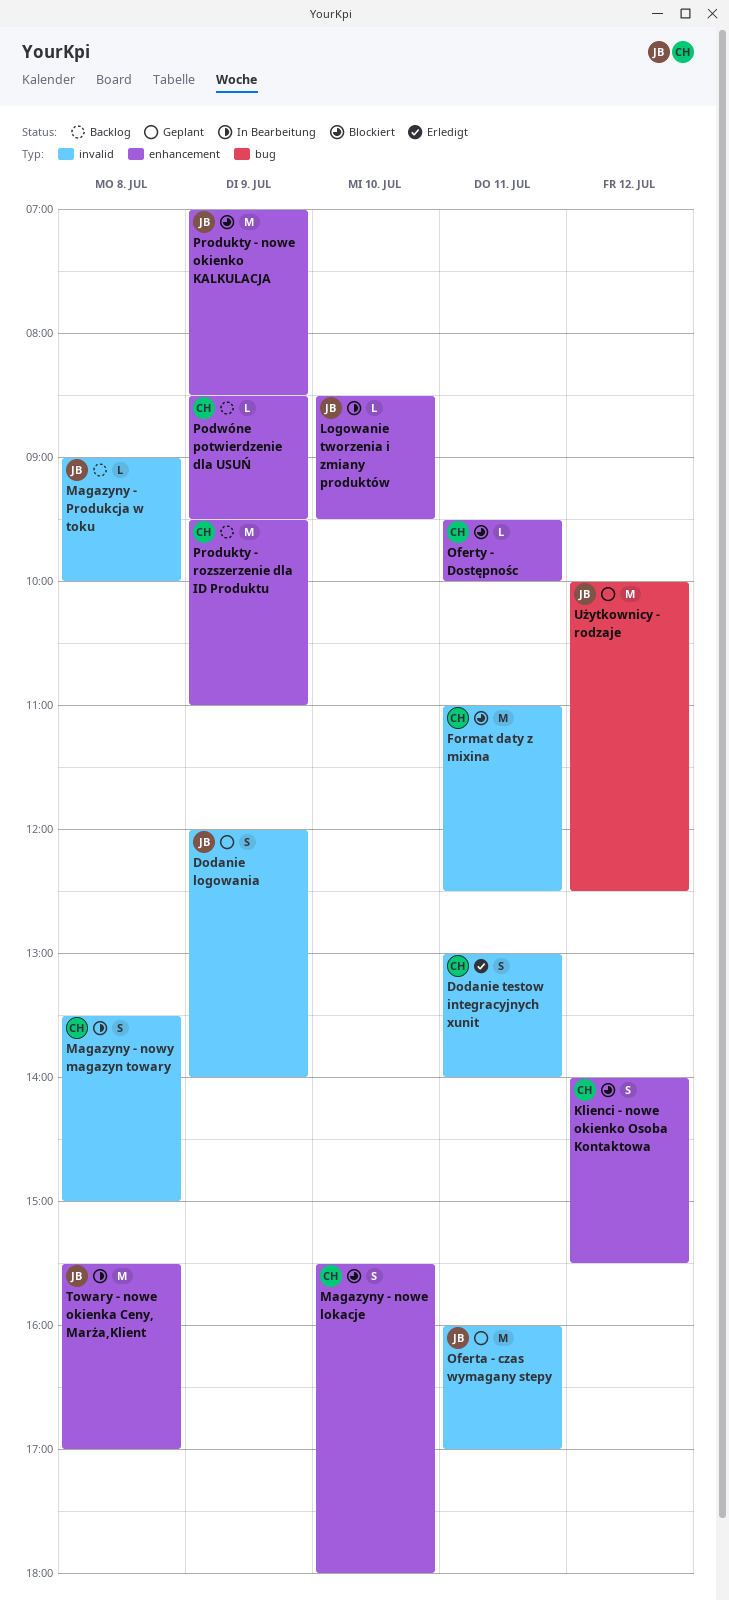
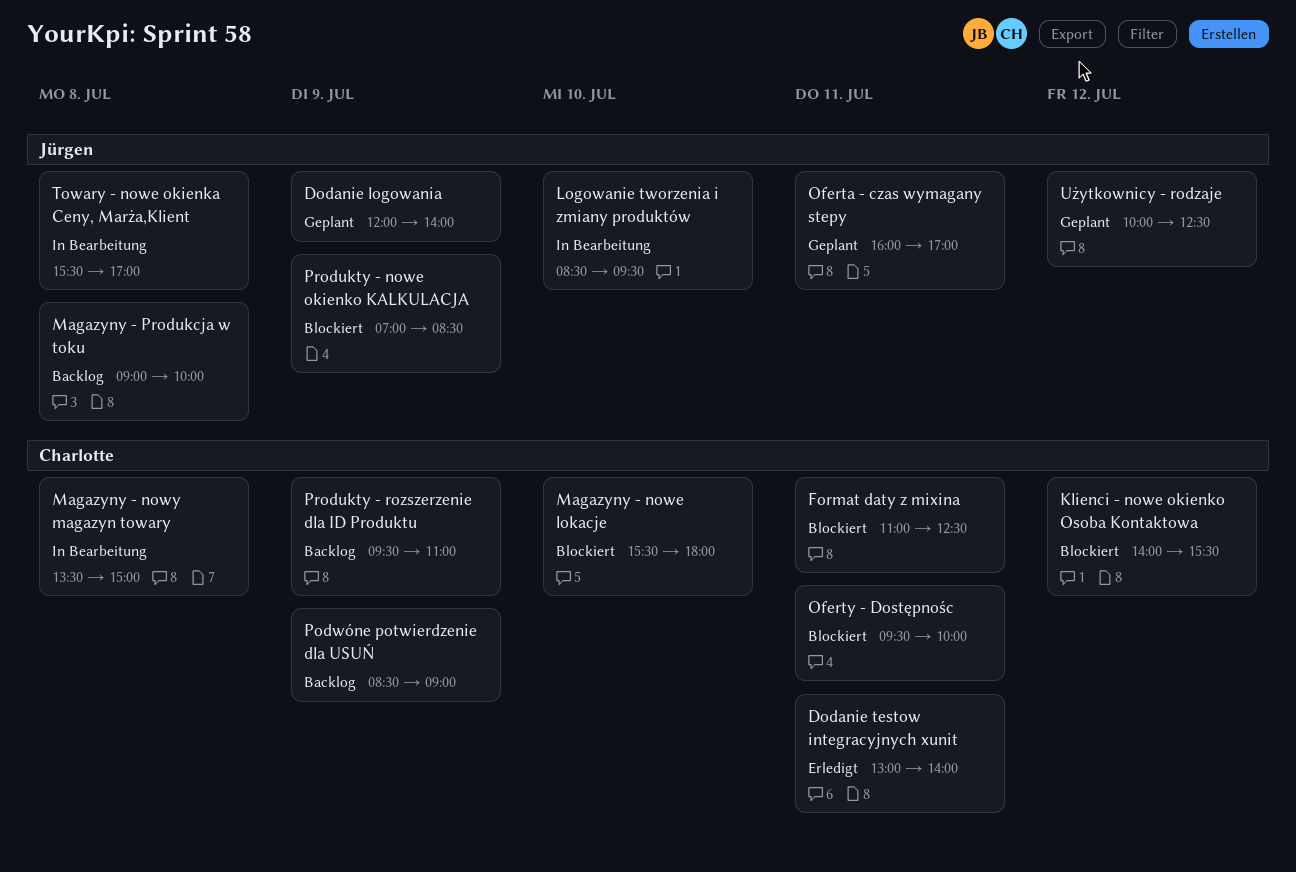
Podwóne potwierdzenie dla USUŃ, ends: 09:30 -> 09:00

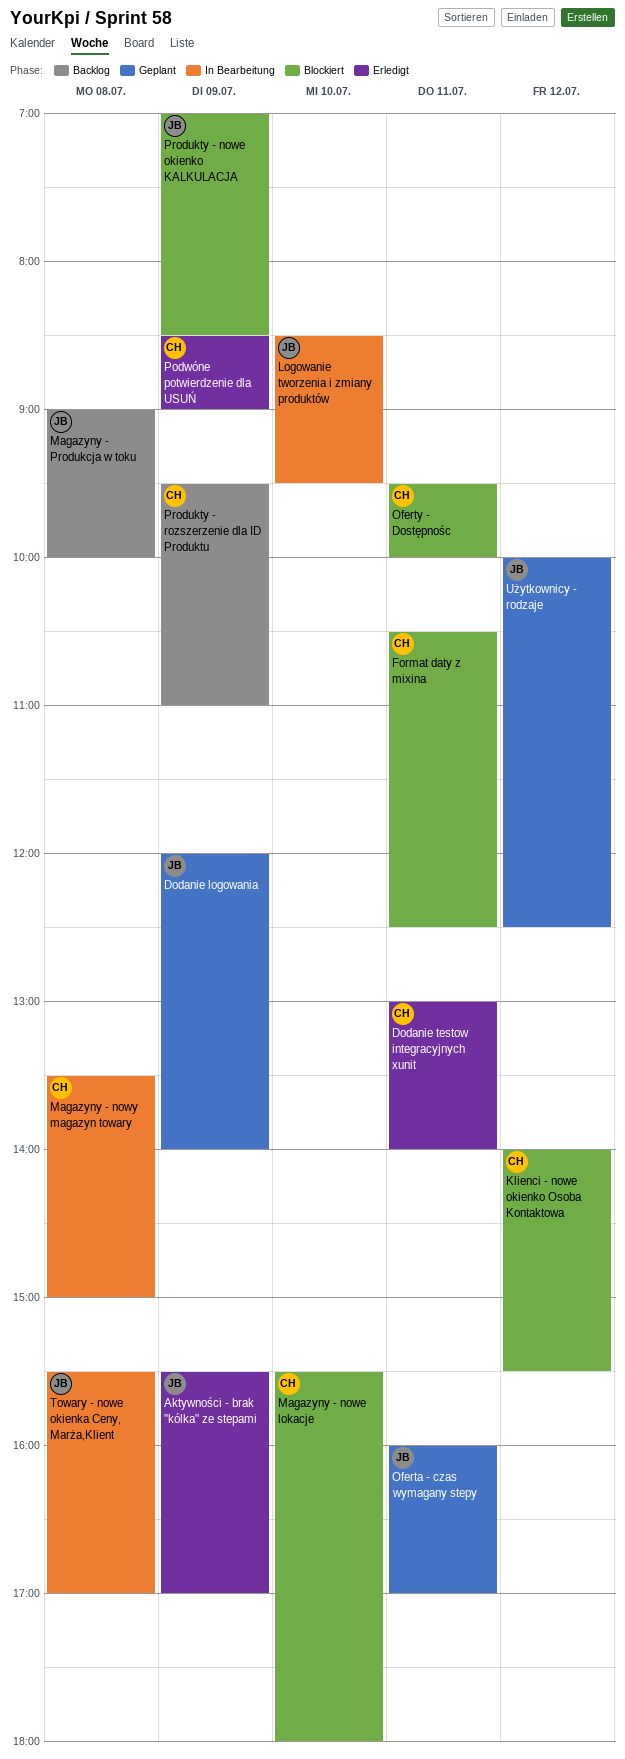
Aktywności - brak "kólka" ze stepami: none -> present
Format daty z mixina, begins: 11:00 -> 10:30
Podwóne potwierdzenie dla USUŃ, status: Backlog -> Erledigt

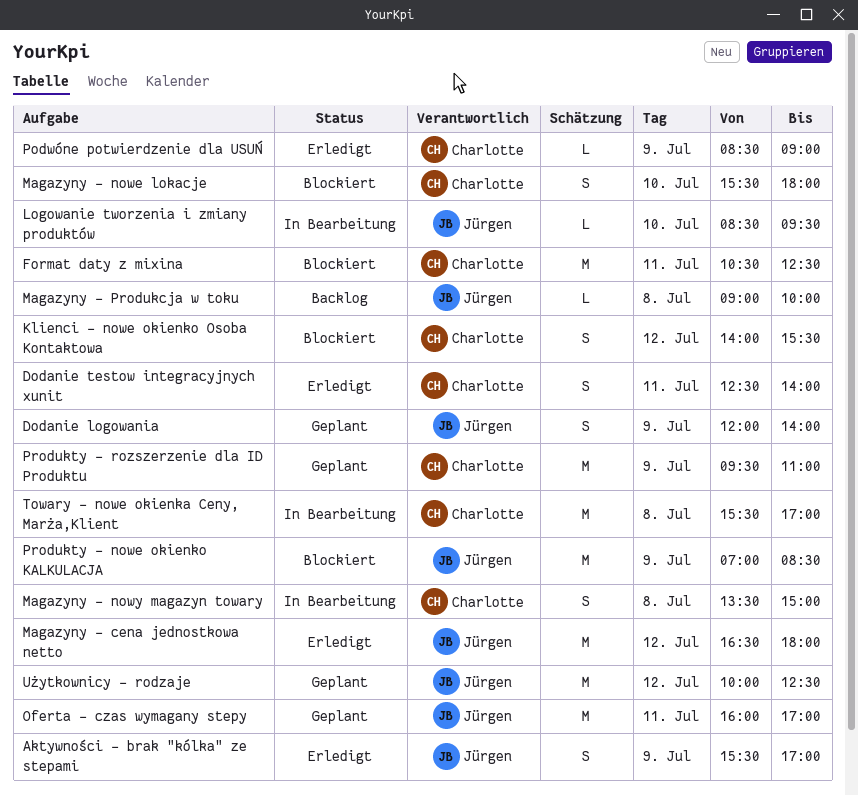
Dodanie testow integracyjnych xunit, begins: 13:00 -> 12:30
Magazyny - cena jednostkowa netto: none -> present
Oferty - Dostępnośc: present -> none
Produkty - rozszerzenie dla ID Produktu, status: Backlog -> Geplant
Towary - nowe okienka Ceny, Marża,Klient, owner: Jürgen -> Charlotte

